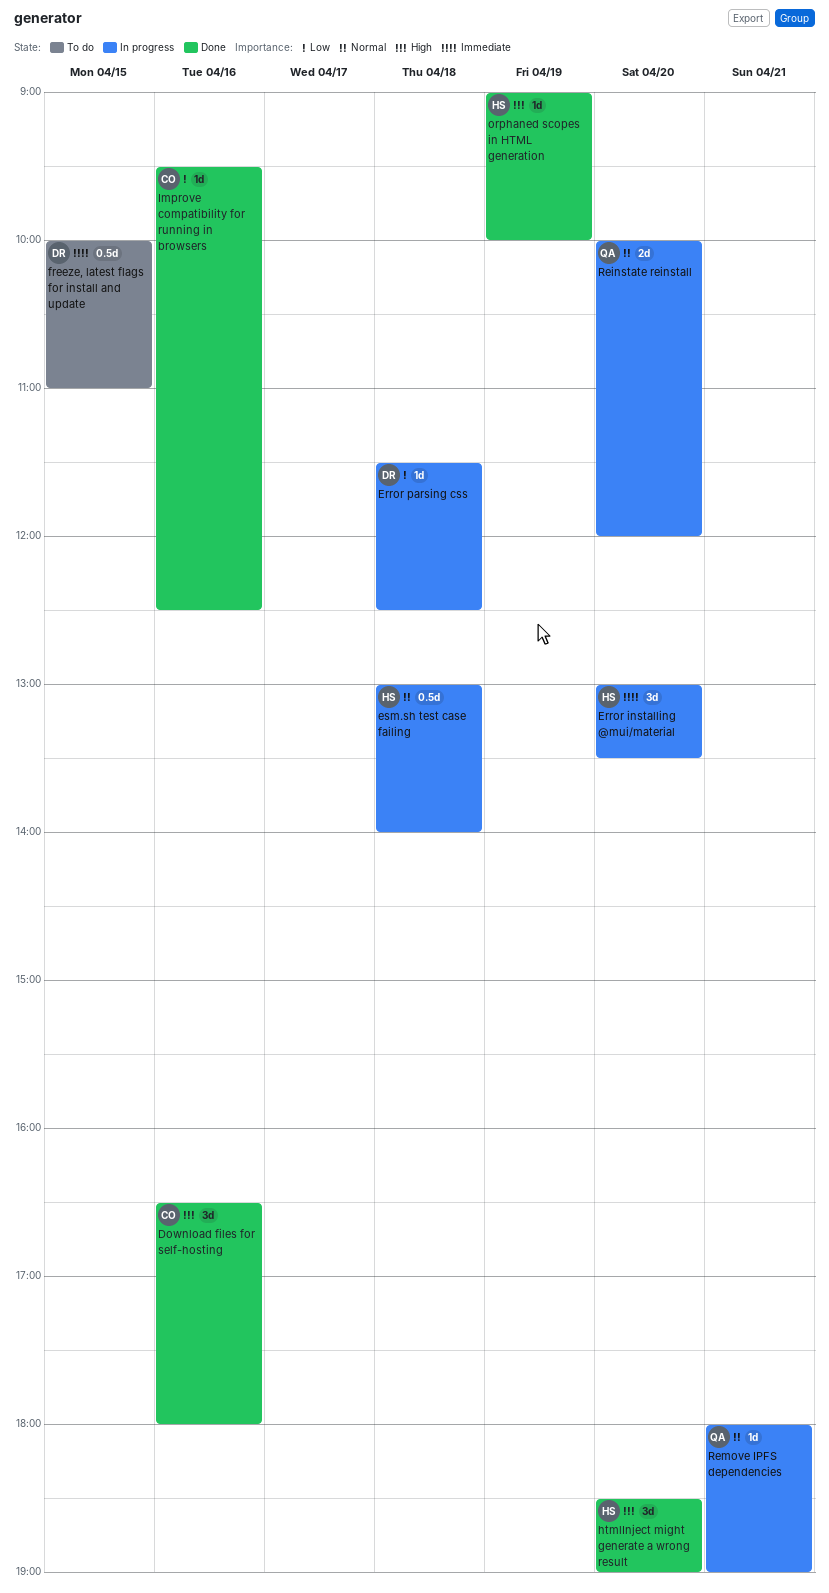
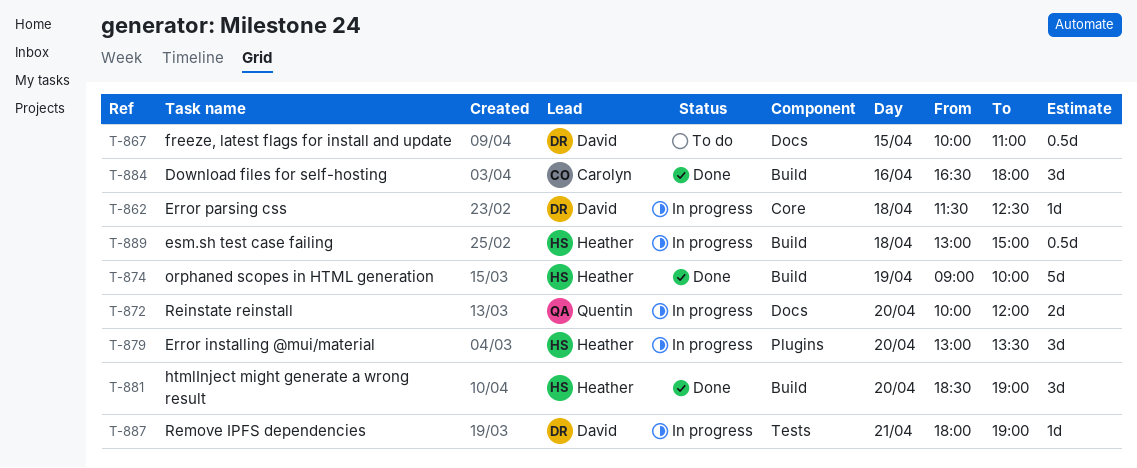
esm.sh test case failing, ends: 14:00 -> 15:00
Improve compatibility for running in browsers: present -> none
orphaned scopes in HTML generation, estimate: 1d -> 5d
Remove IPFS dependencies, owner: Quentin -> David

